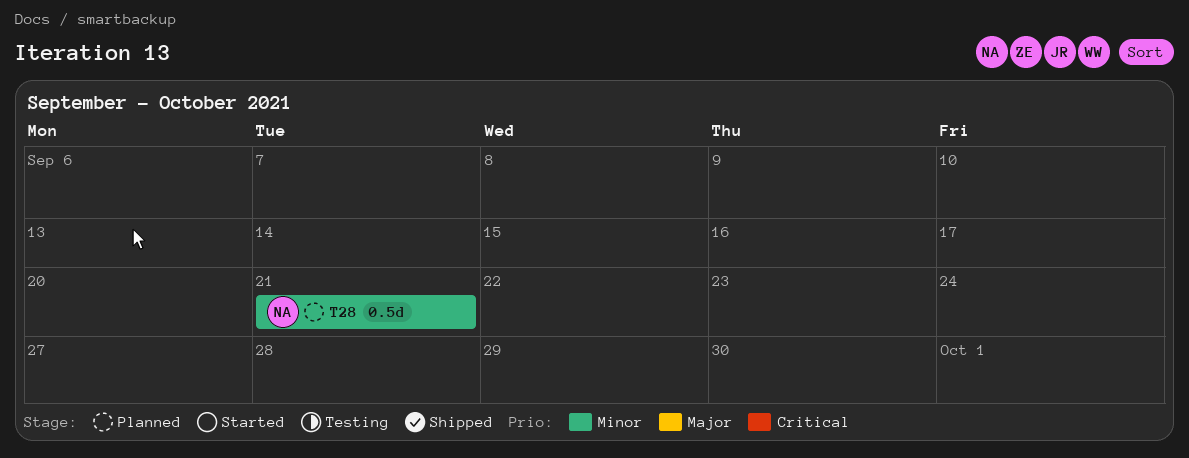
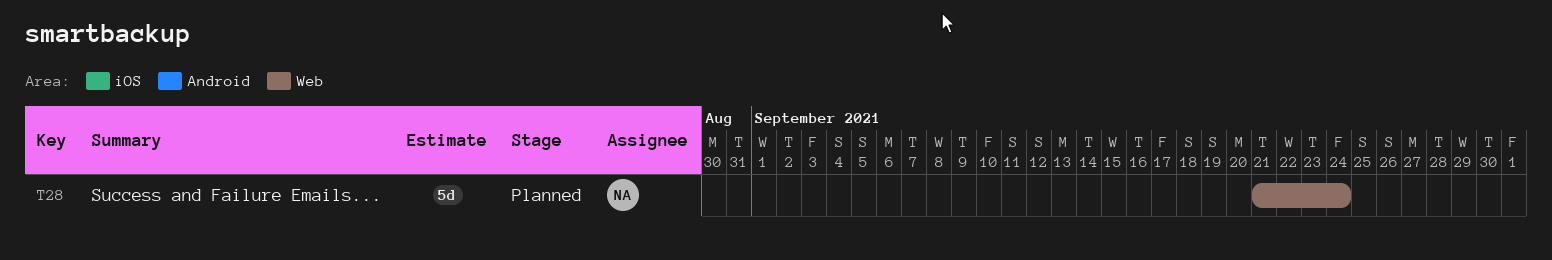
T28, estimate: 0.5d -> 5d
T28, due: Sep 21 -> Sep 24

